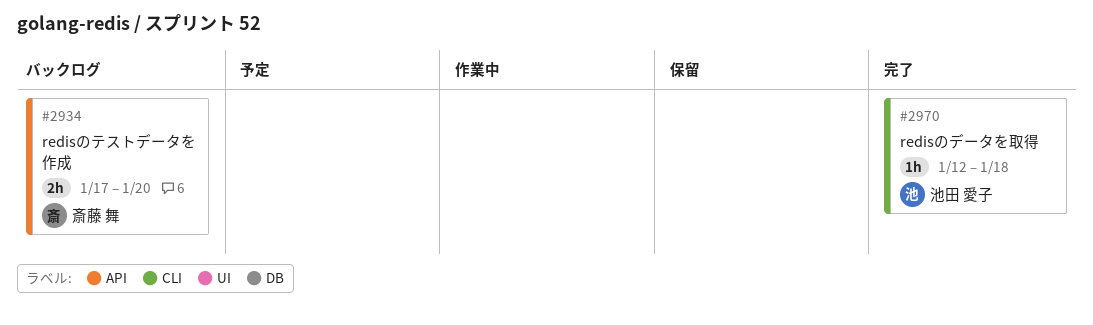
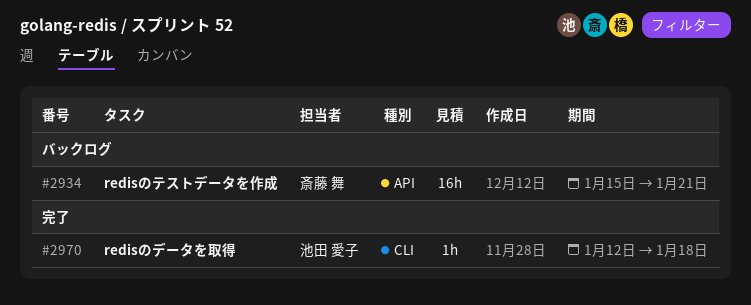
#2934, estimate: 2h -> 16h
#2934, start: Jan 17 -> Jan 15
#2934, due: Jan 20 -> Jan 21

